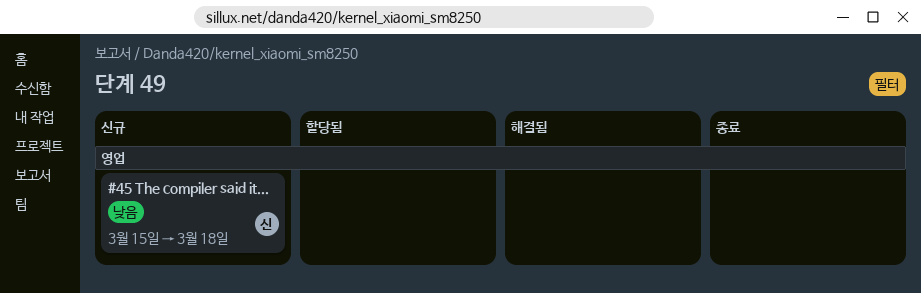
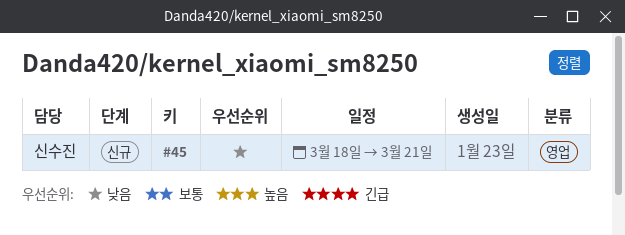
#45, start: Mar 15 -> Mar 18
#45, due: Mar 18 -> Mar 21

